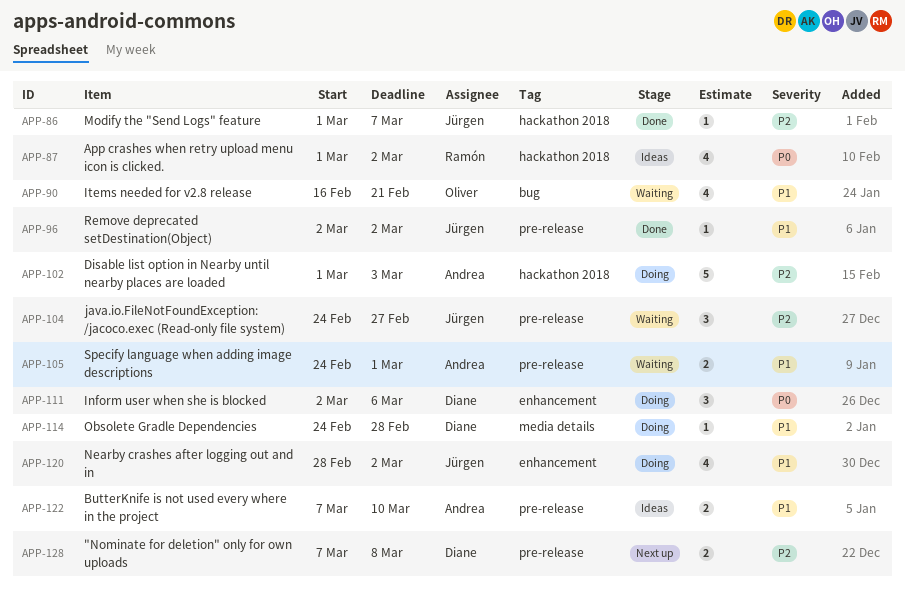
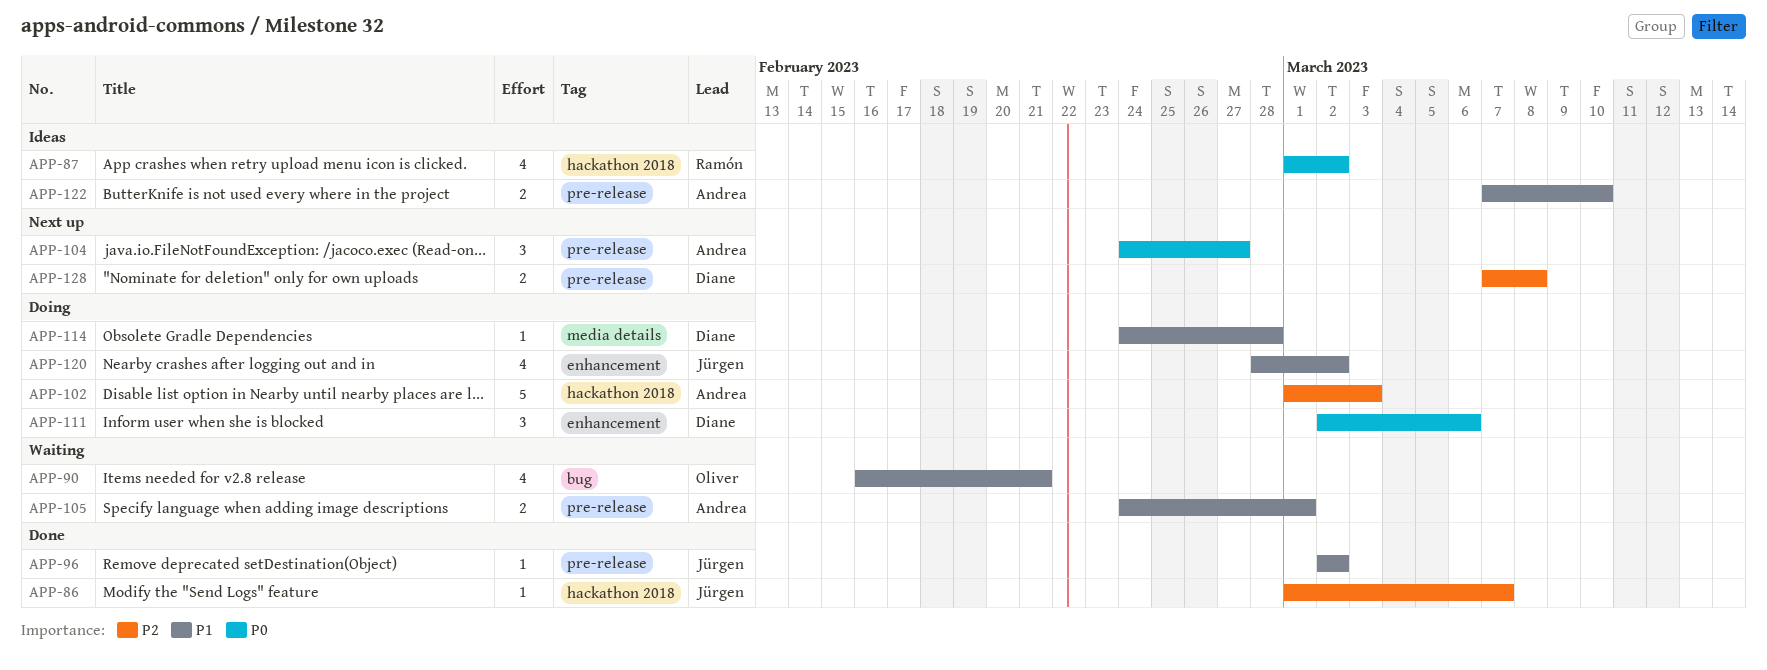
APP-104, status: Waiting -> Next up
APP-104, owner: Jürgen -> Andrea
APP-104, priority: P2 -> P0

